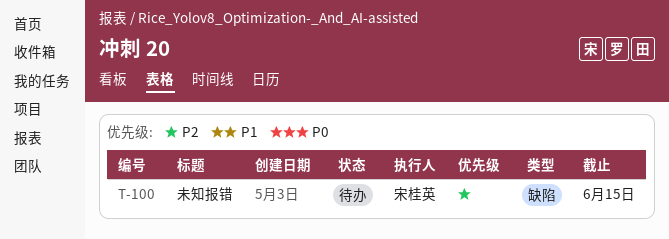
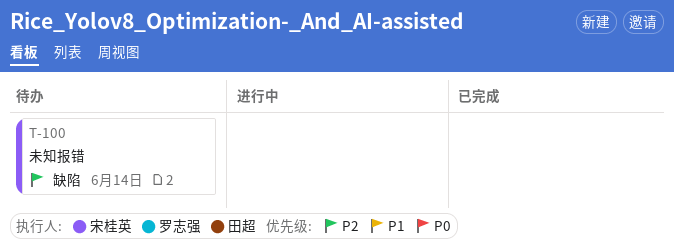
T-100, due: Jun 15 -> Jun 14

